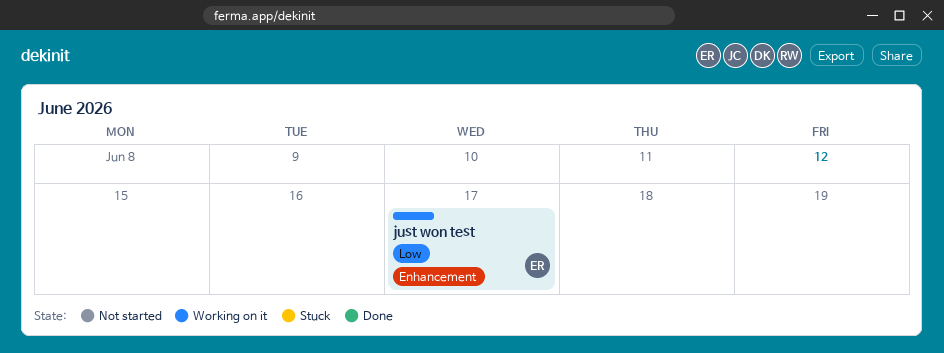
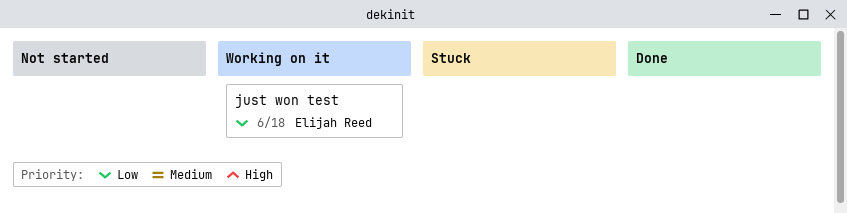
just won test, due: Jun 17 -> Jun 18

